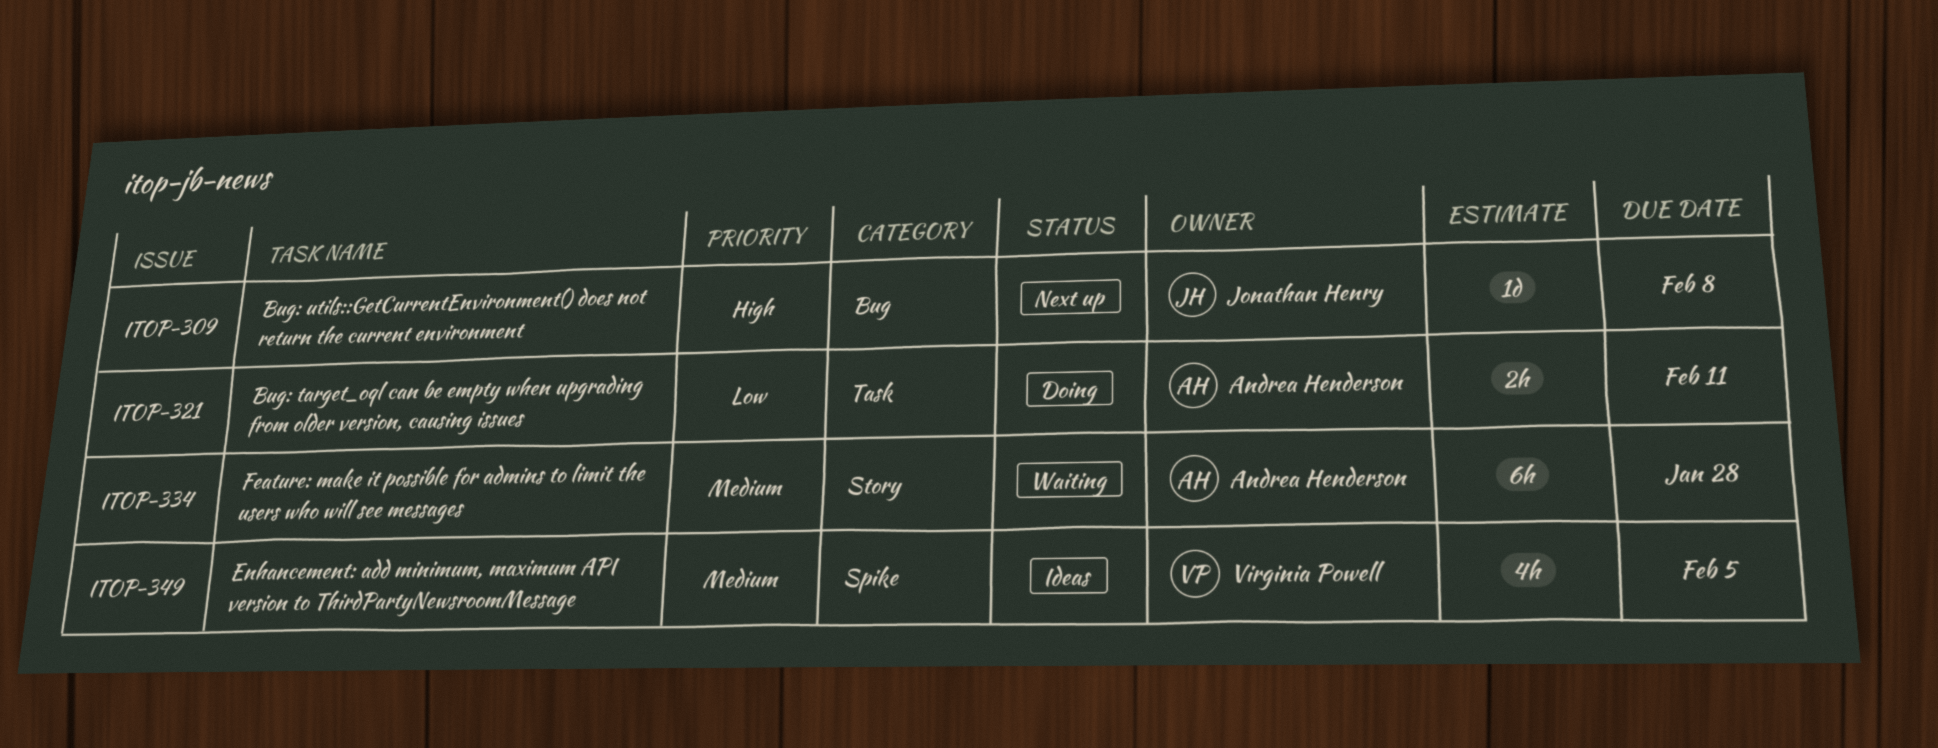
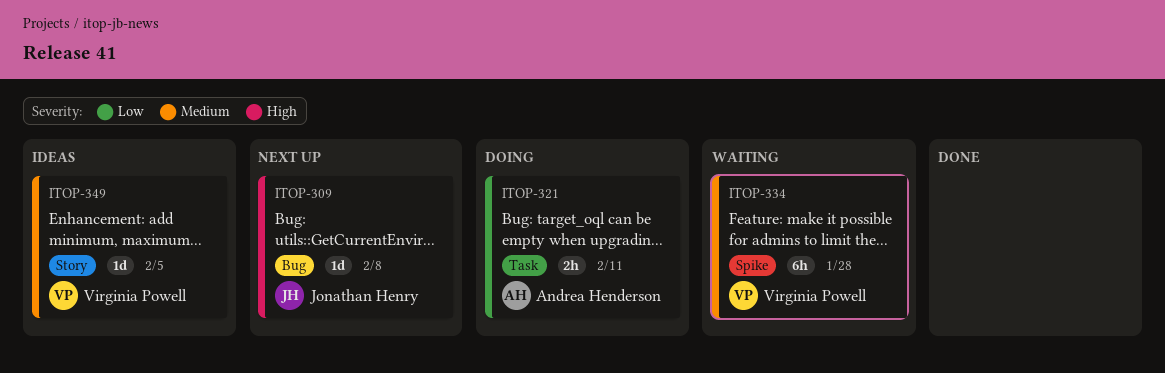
ITOP-334, owner: Andrea Henderson -> Virginia Powell
ITOP-334, label: Story -> Spike
ITOP-349, label: Spike -> Story
ITOP-349, estimate: 4h -> 1d

